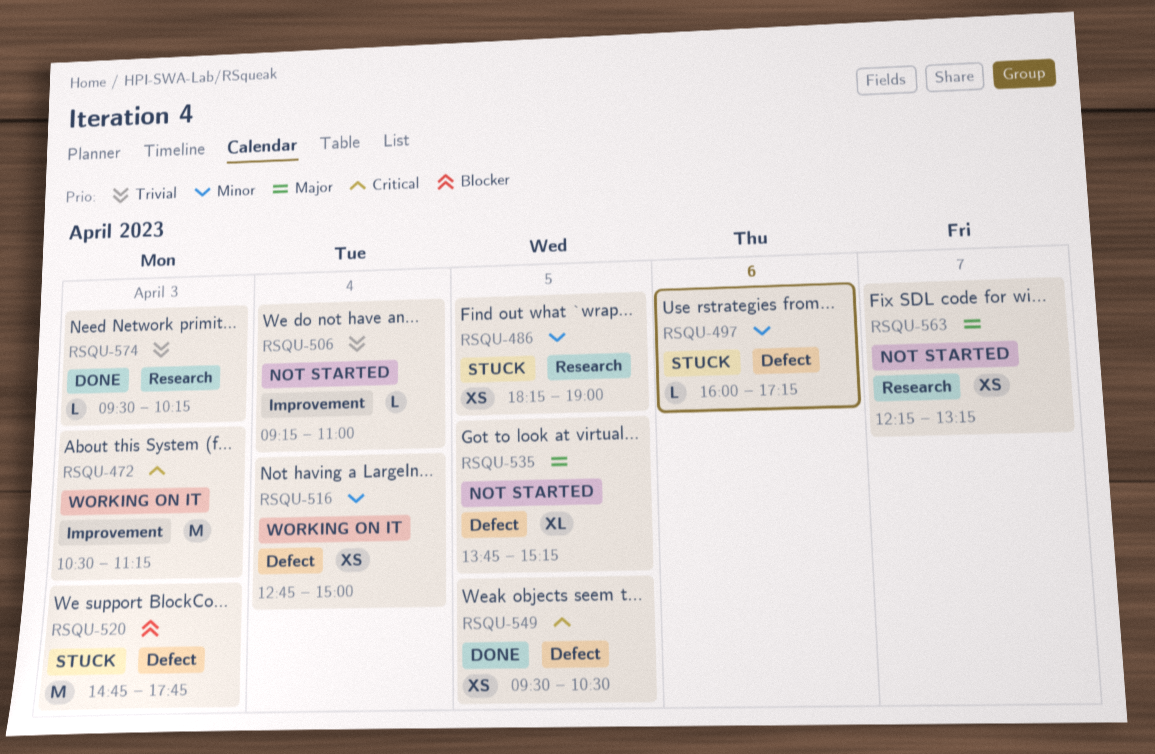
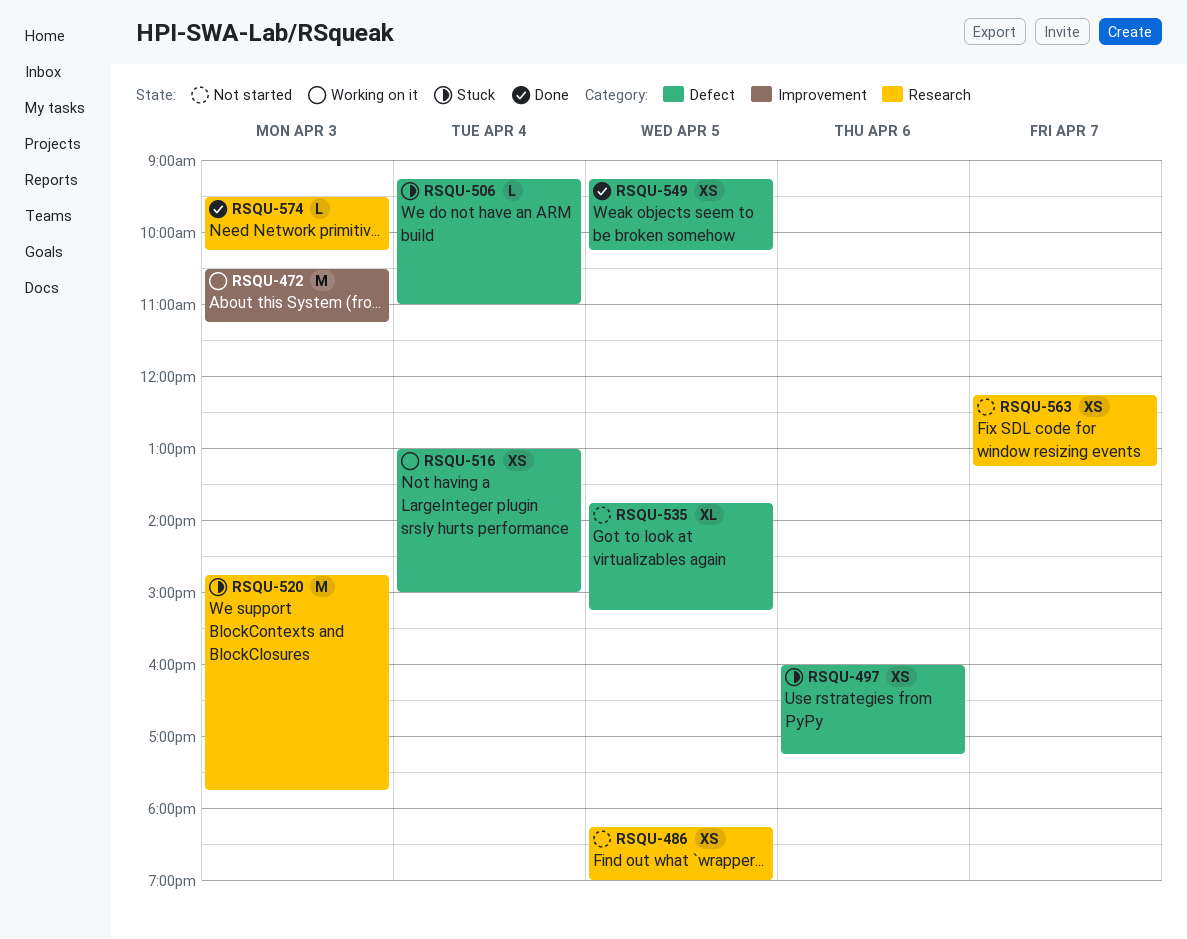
RSQU-486, status: Stuck -> Not started
RSQU-497, estimate: L -> XS
RSQU-506, status: Not started -> Stuck
RSQU-506, label: Improvement -> Defect
RSQU-516, begins: 12:45 -> 13:00
RSQU-520, label: Defect -> Research
RSQU-549, begins: 09:30 -> 09:15
RSQU-549, ends: 10:30 -> 10:15

